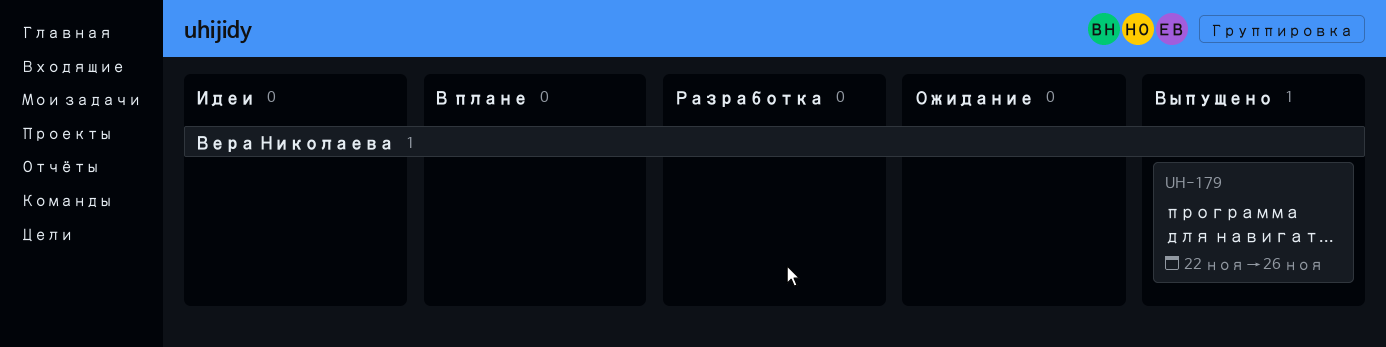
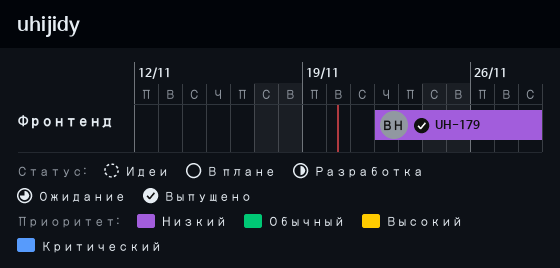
UH-179, due: Nov 26 -> Nov 28

